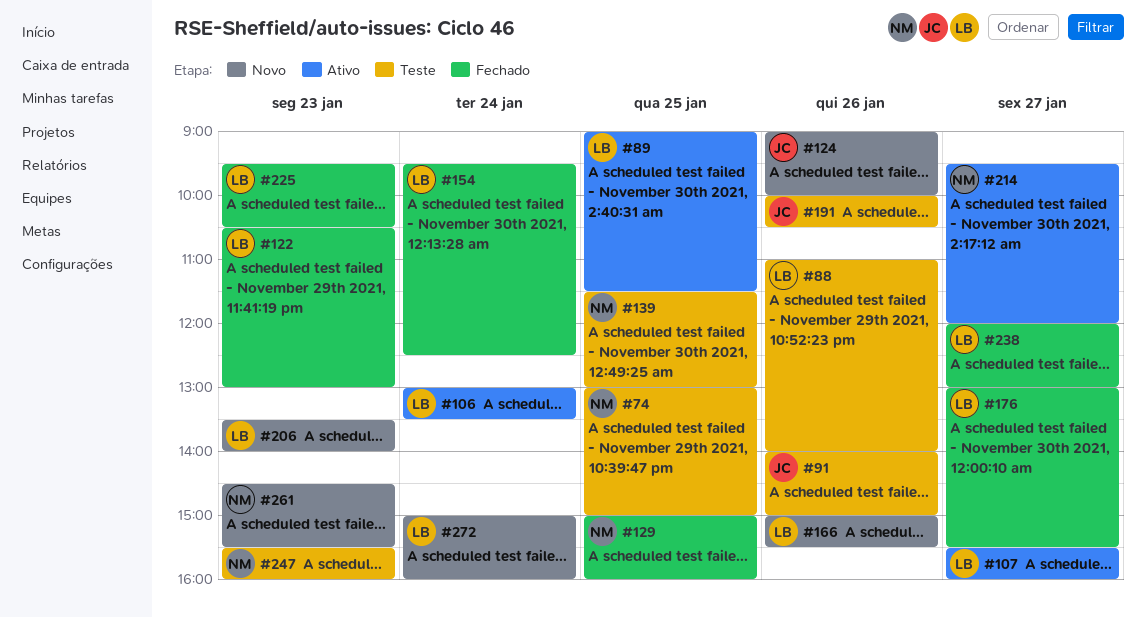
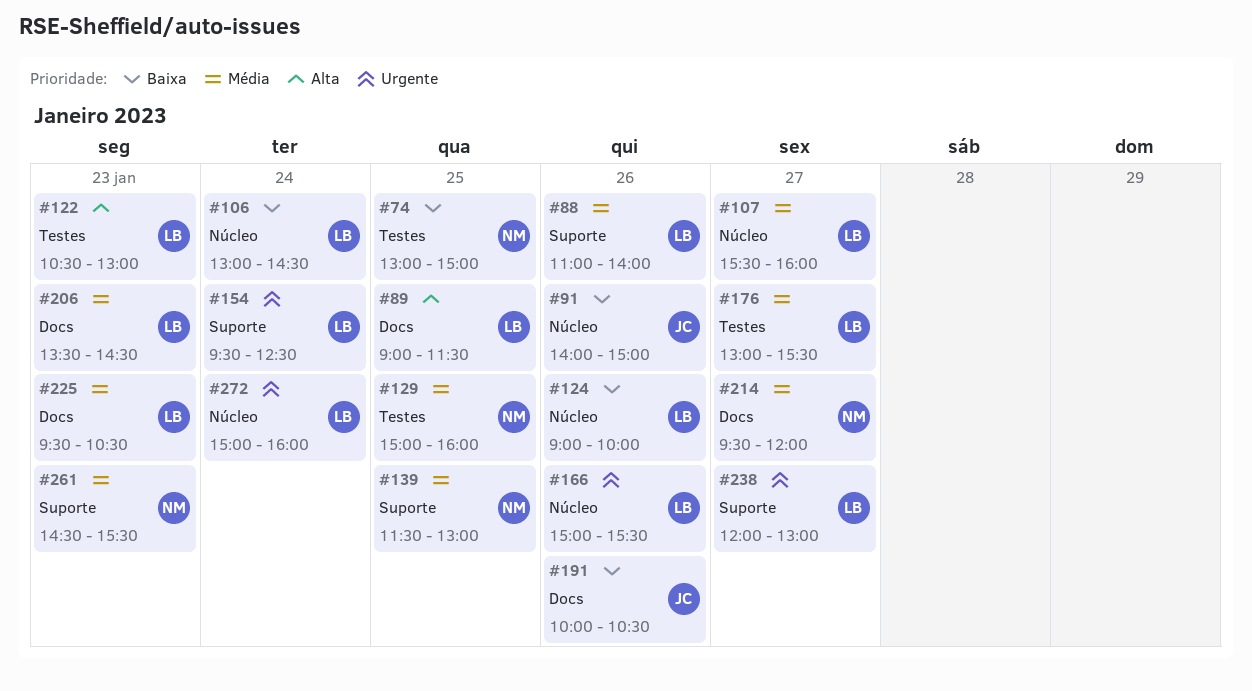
#106, ends: 13:30 -> 14:30
#124, owner: JC -> LB
#206, ends: 14:00 -> 14:30
#247: present -> none

